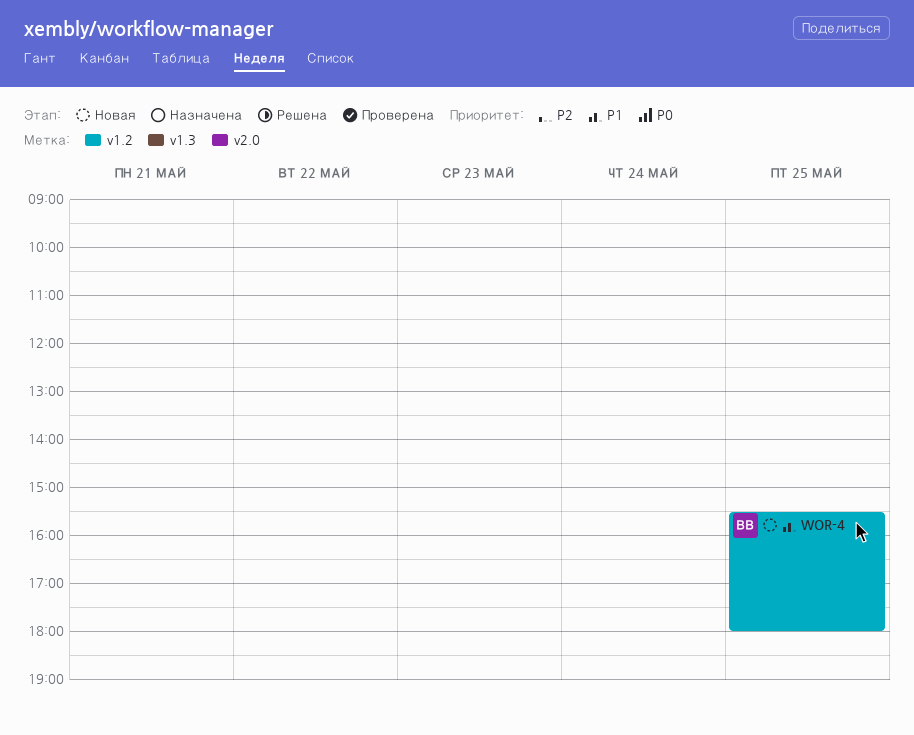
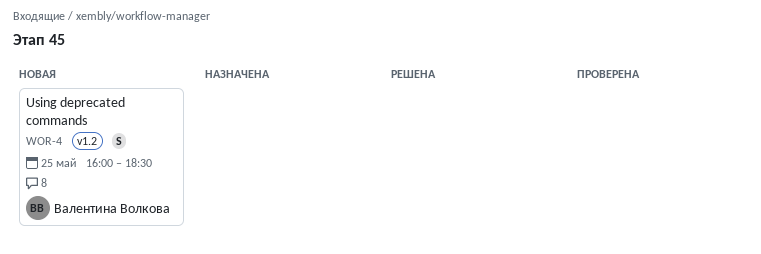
WOR-4, begins: 15:30 -> 16:00
WOR-4, ends: 18:00 -> 18:30

